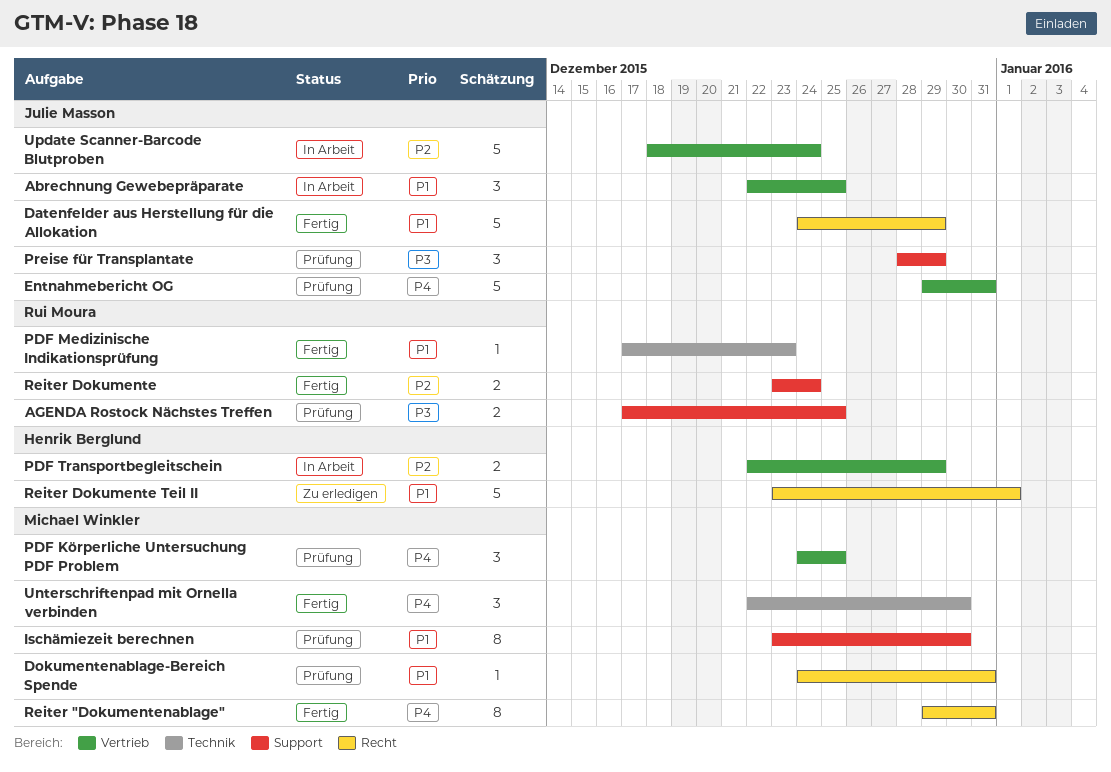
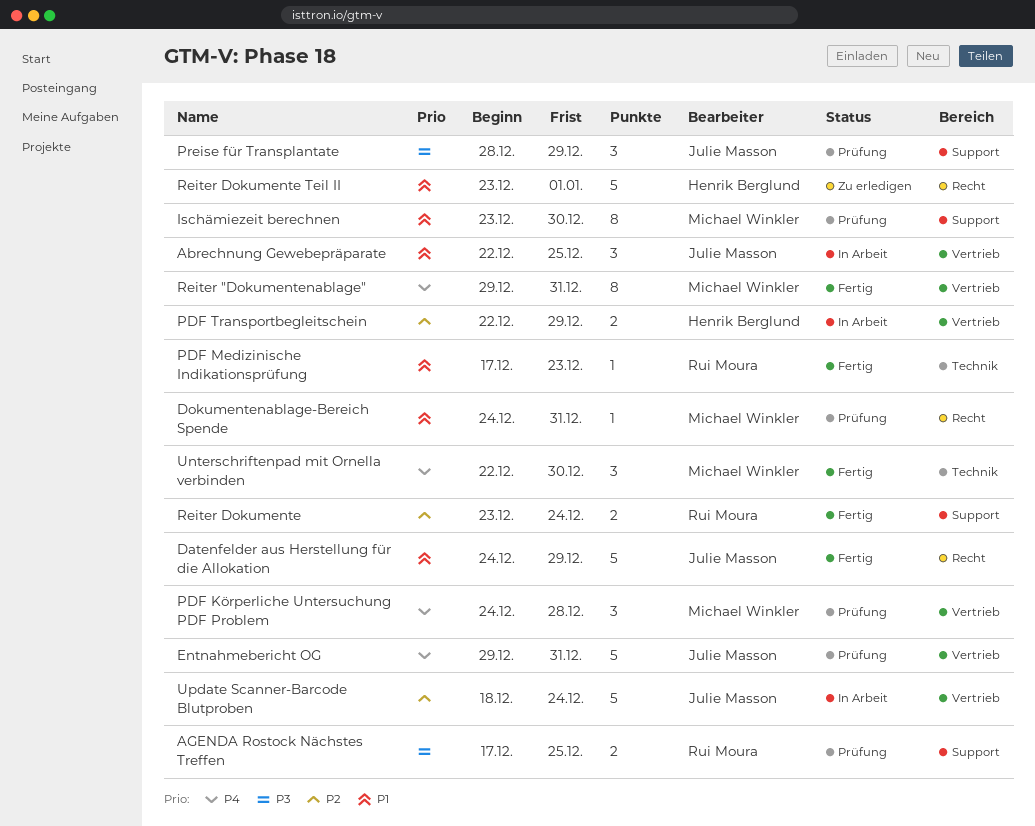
PDF Körperliche Untersuchung PDF Problem, due: Dec 25 -> Dec 28
Reiter "Dokumentenablage", label: Recht -> Vertrieb

